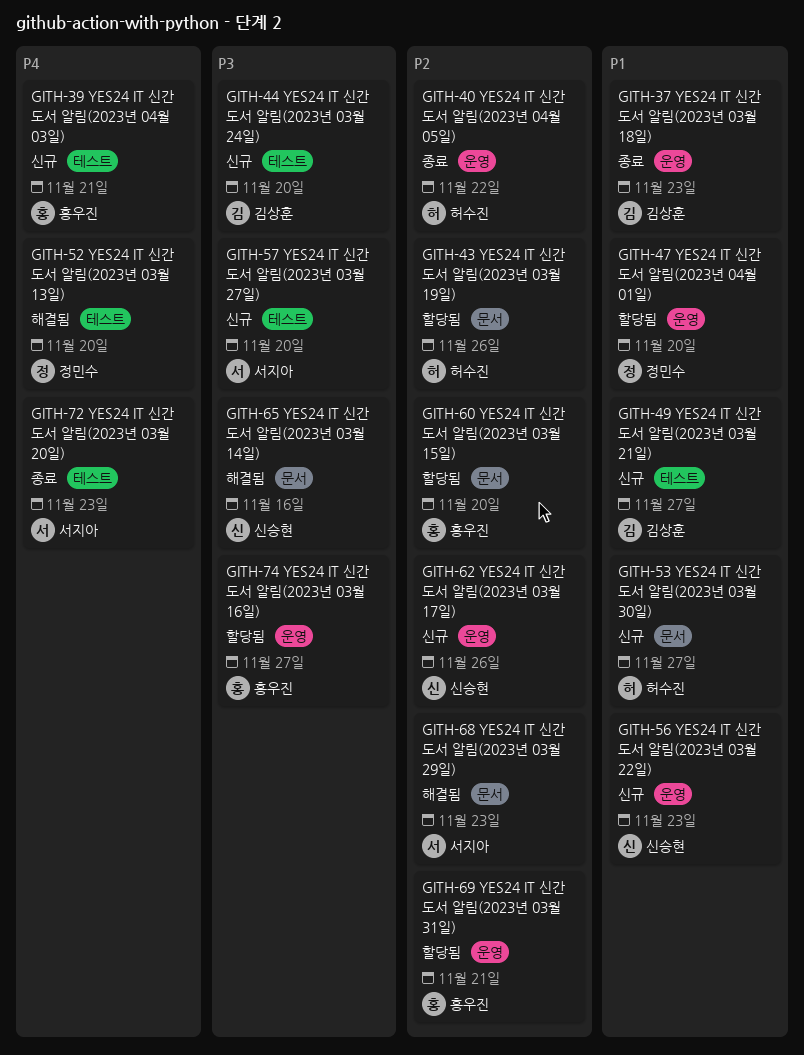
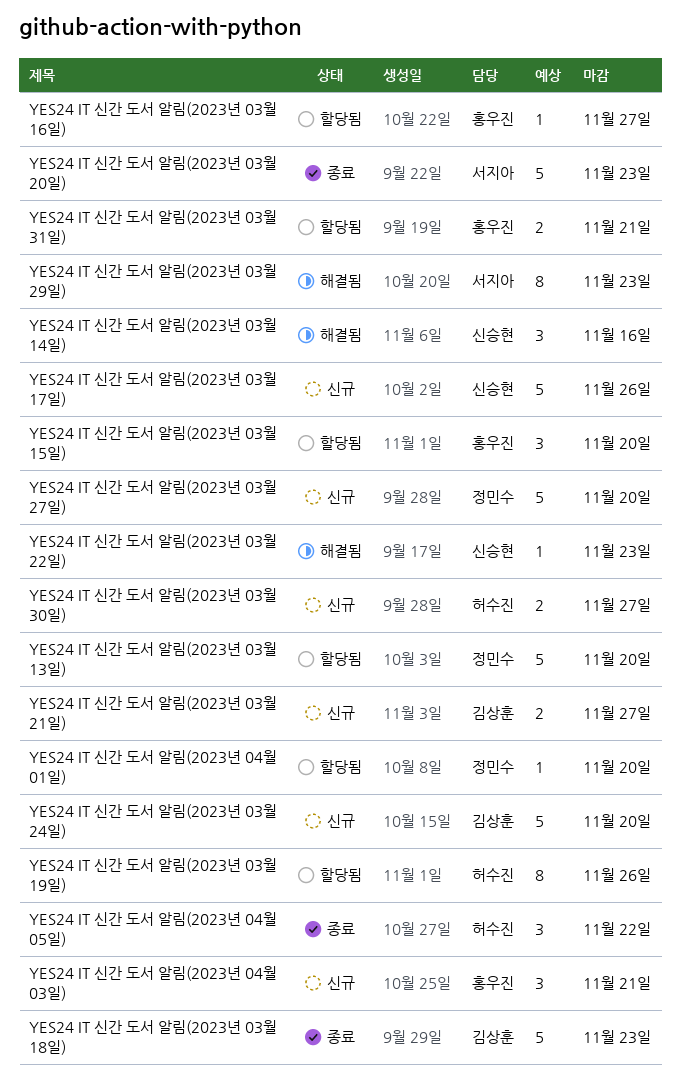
YES24 IT 신간 도서 알림(2023년 03월 13일), status: 해결됨 -> 할당됨
YES24 IT 신간 도서 알림(2023년 03월 22일), status: 신규 -> 해결됨
YES24 IT 신간 도서 알림(2023년 03월 27일), owner: 서지아 -> 정민수

